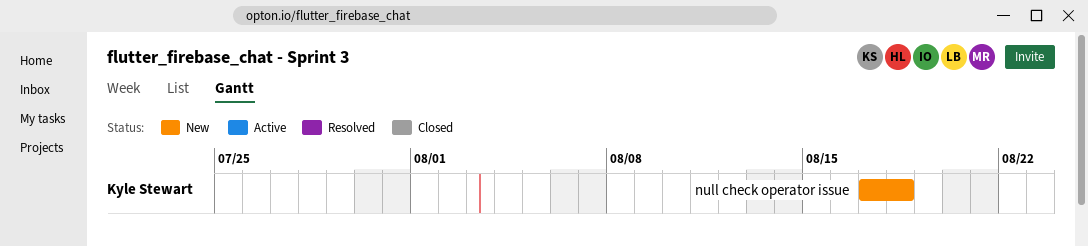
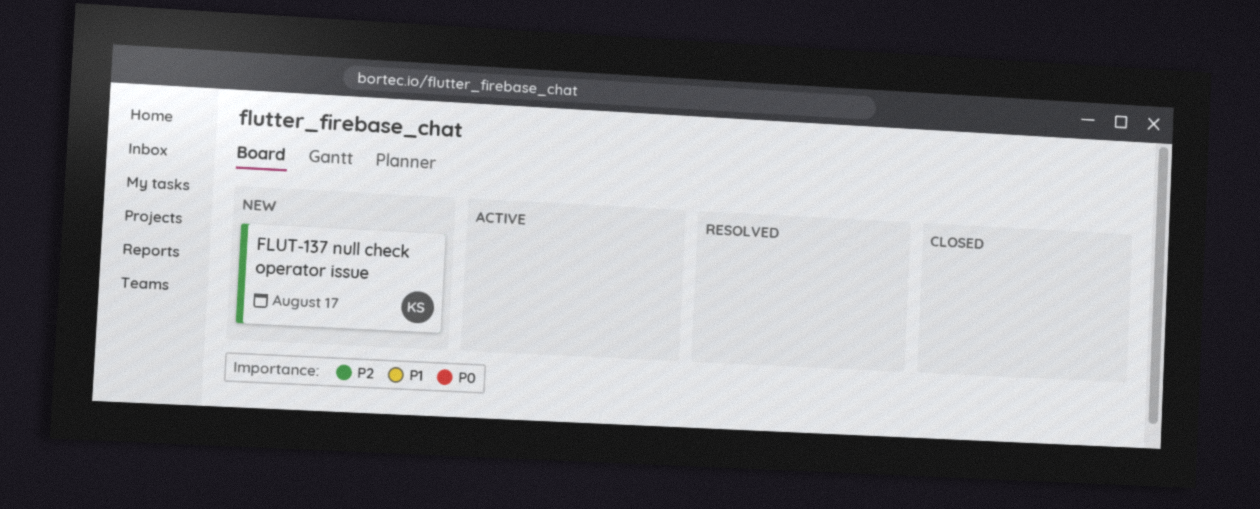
null check operator issue, due: Aug 18 -> Aug 17

